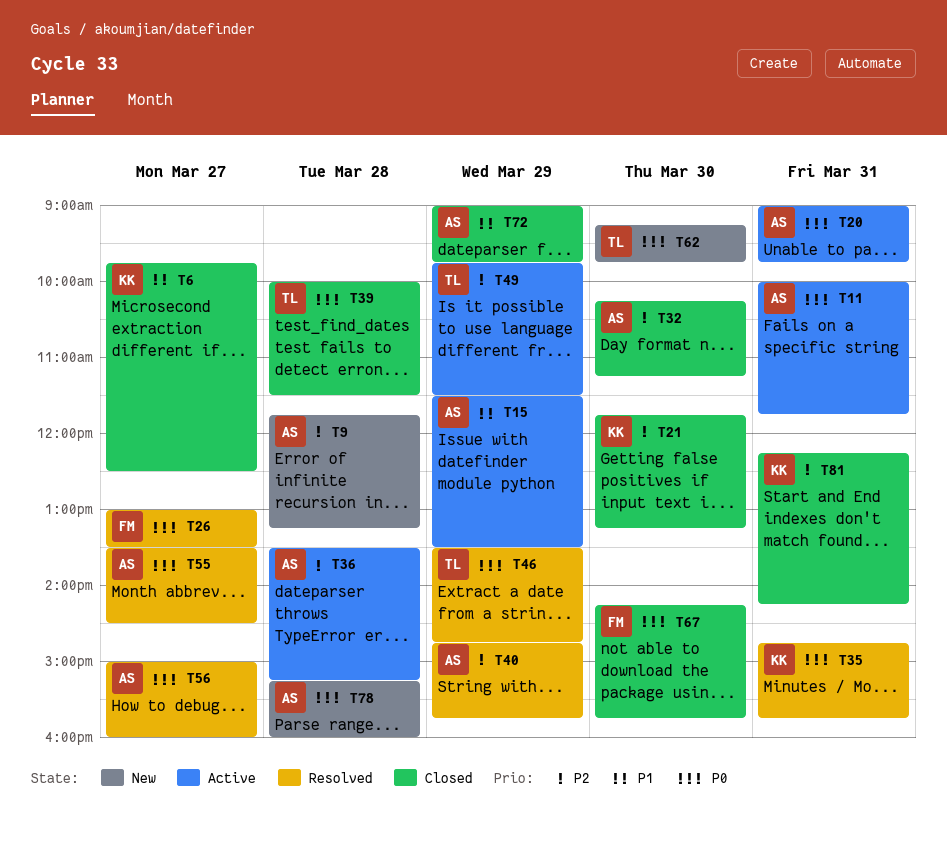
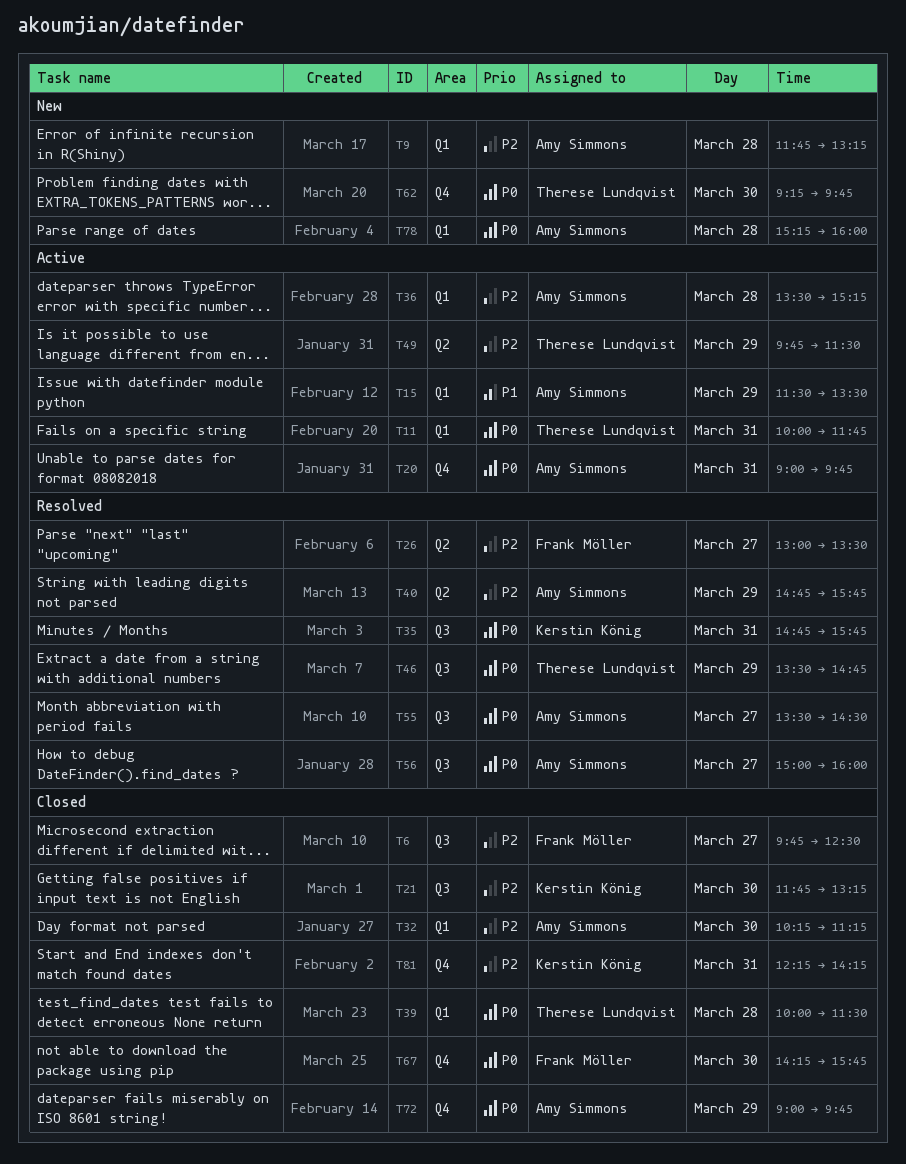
T6, owner: Kerstin König -> Frank Möller
T6, priority: P1 -> P2
T11, owner: Amy Simmons -> Therese Lundqvist
T26, priority: P0 -> P2
T72, priority: P1 -> P0

